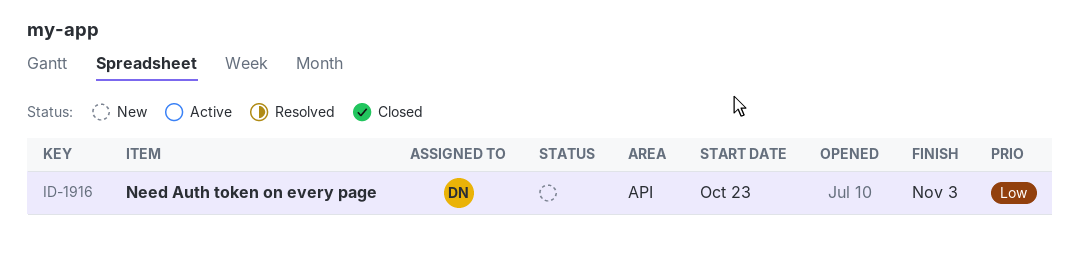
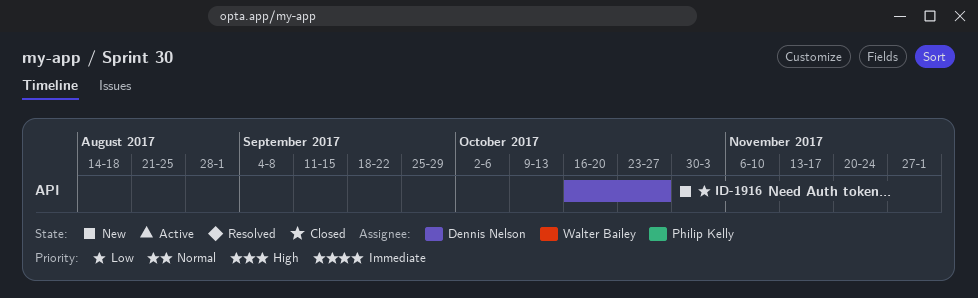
ID-1916, start: Oct 23 -> Oct 16
ID-1916, due: Nov 3 -> Oct 27

